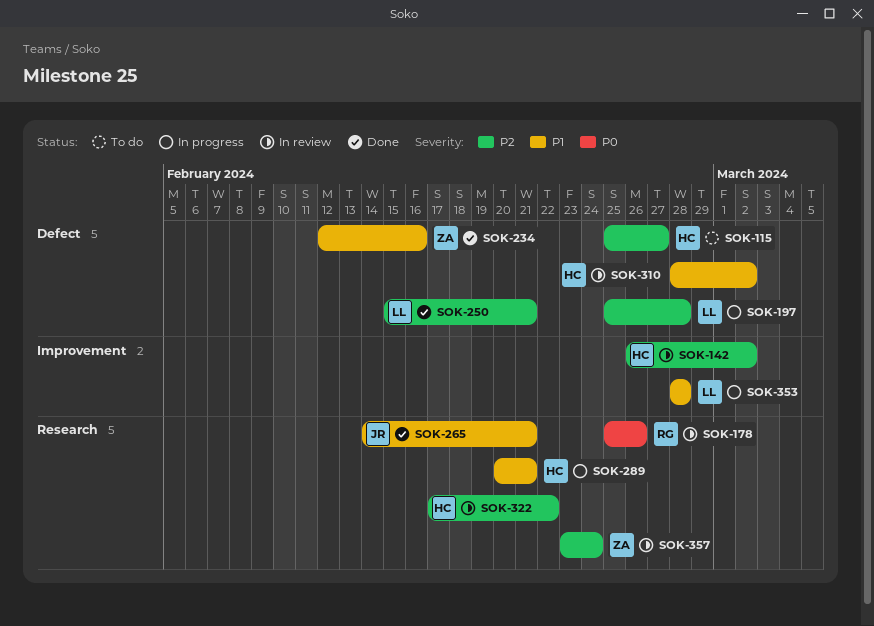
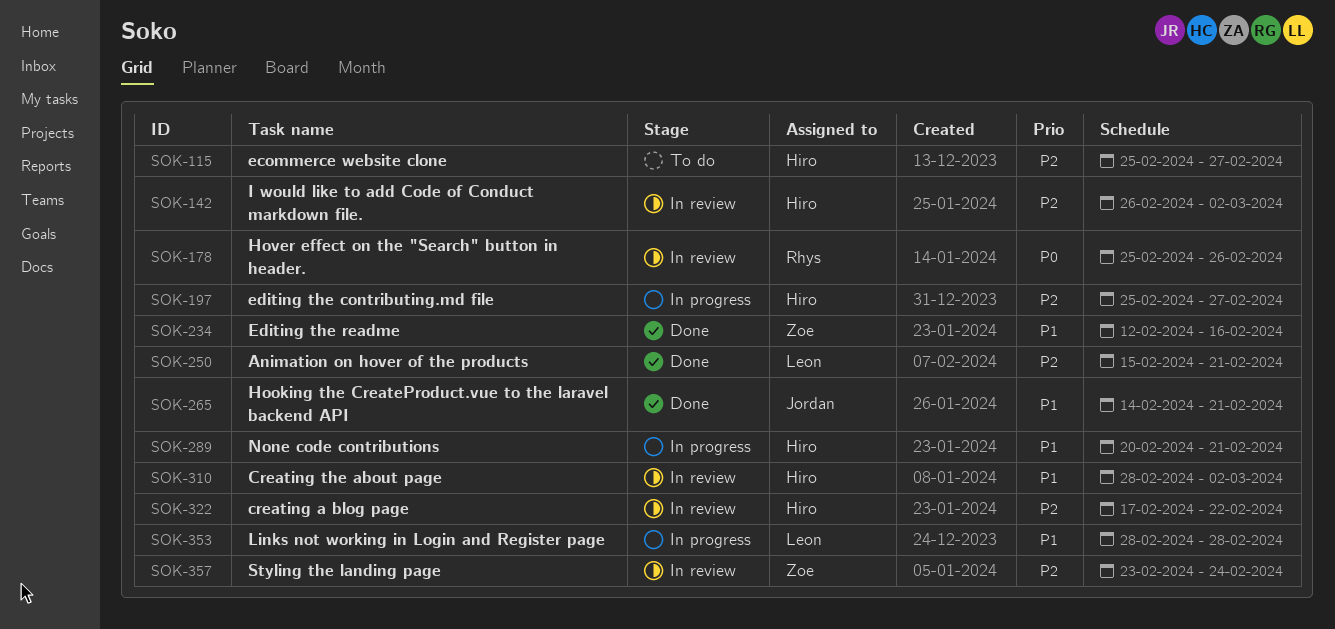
SOK-197, owner: Leon -> Hiro
SOK-197, due: Feb 28 -> Feb 27

